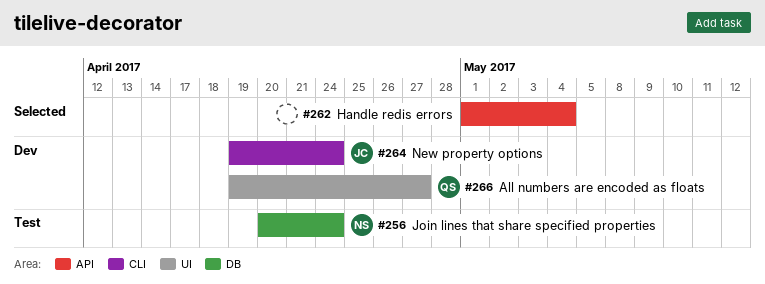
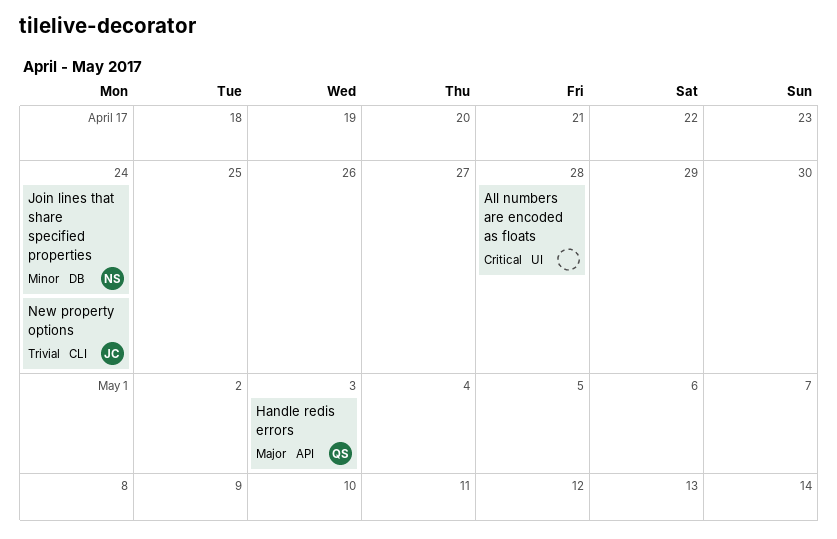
All numbers are encoded as floats, owner: QS -> none
All numbers are encoded as floats, due: Apr 27 -> Apr 28
Handle redis errors, owner: none -> QS
Handle redis errors, due: May 4 -> May 3

